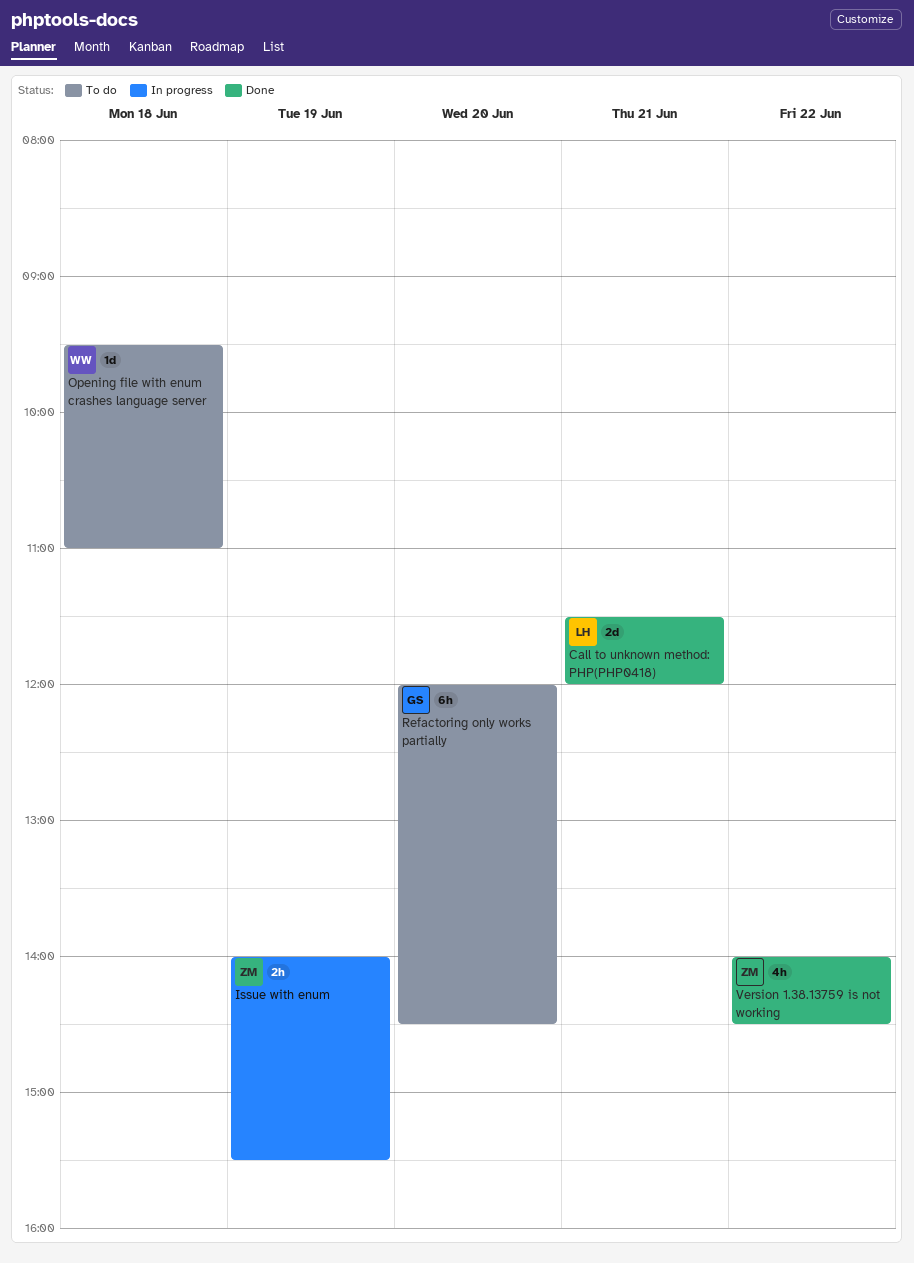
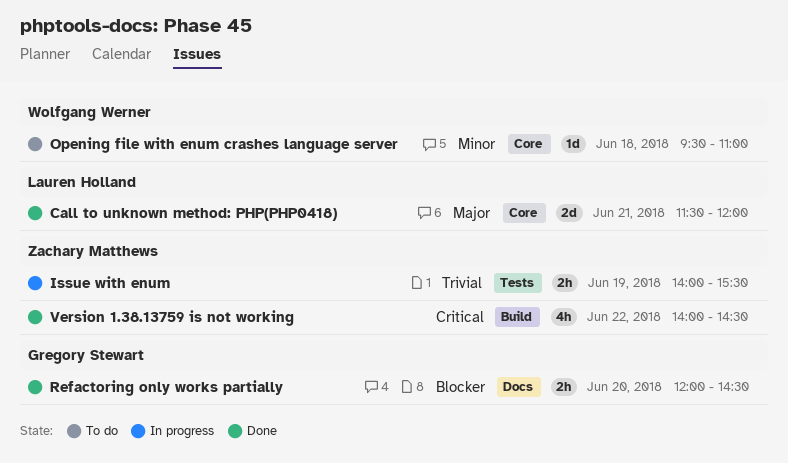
Refactoring only works partially, status: To do -> Done
Refactoring only works partially, estimate: 6h -> 2h

